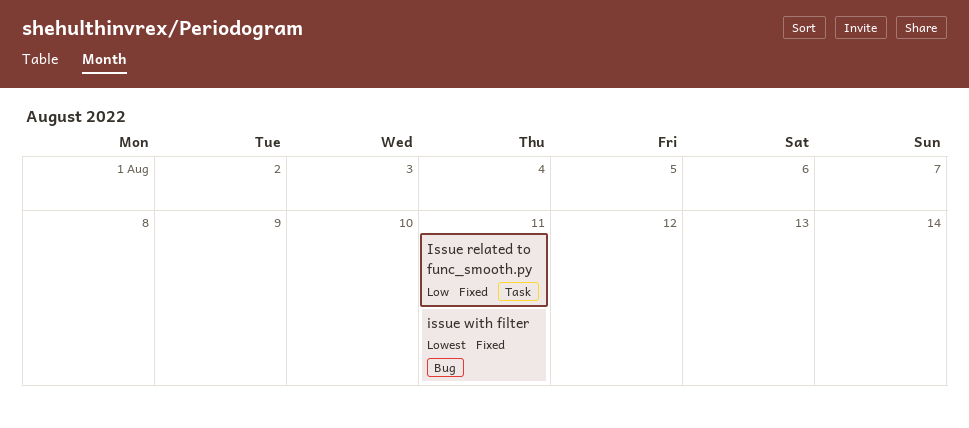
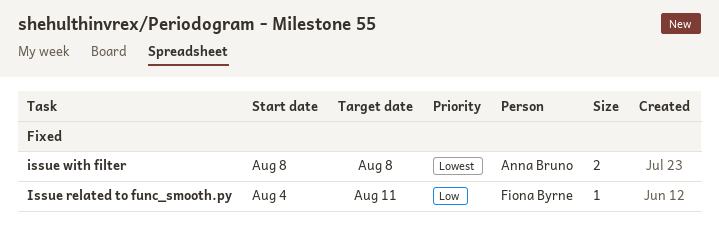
issue with filter, due: Aug 11 -> Aug 8

